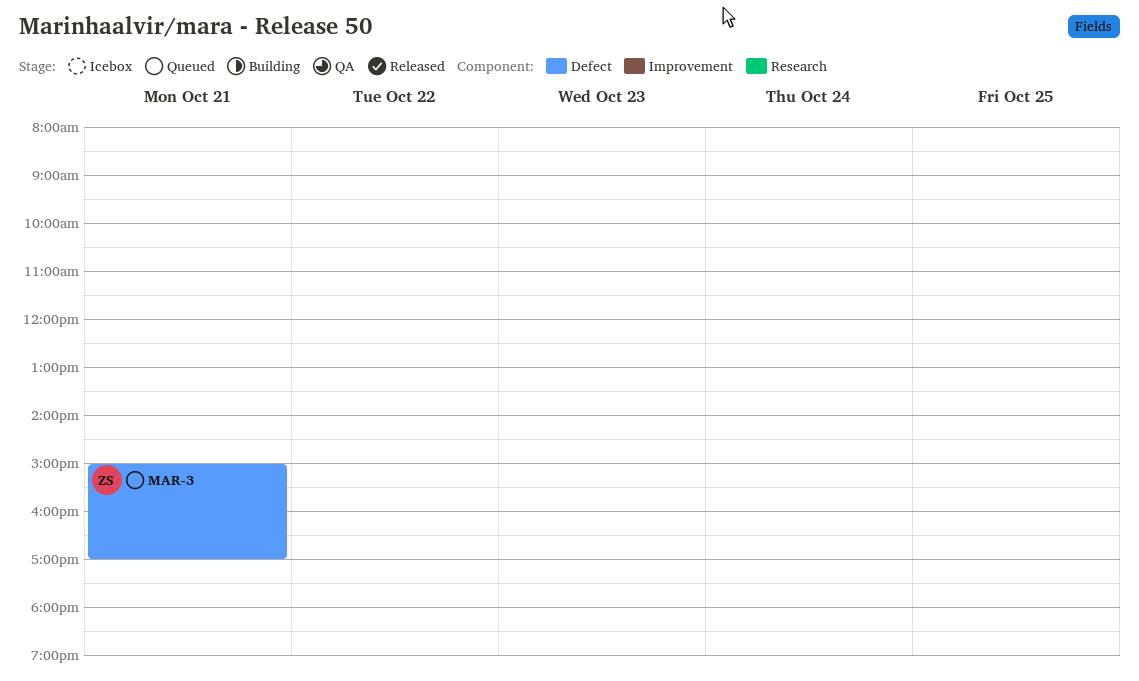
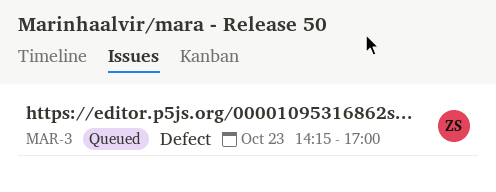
MAR-3, day: Oct 21 -> Oct 23
MAR-3, begins: 15:00 -> 14:15

